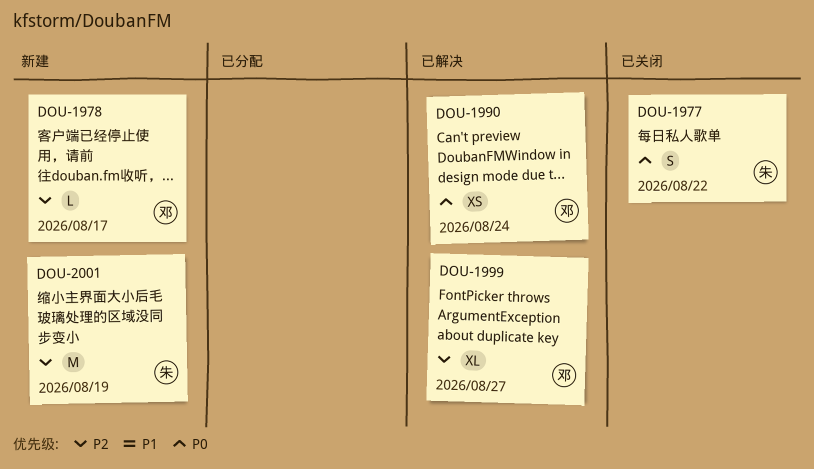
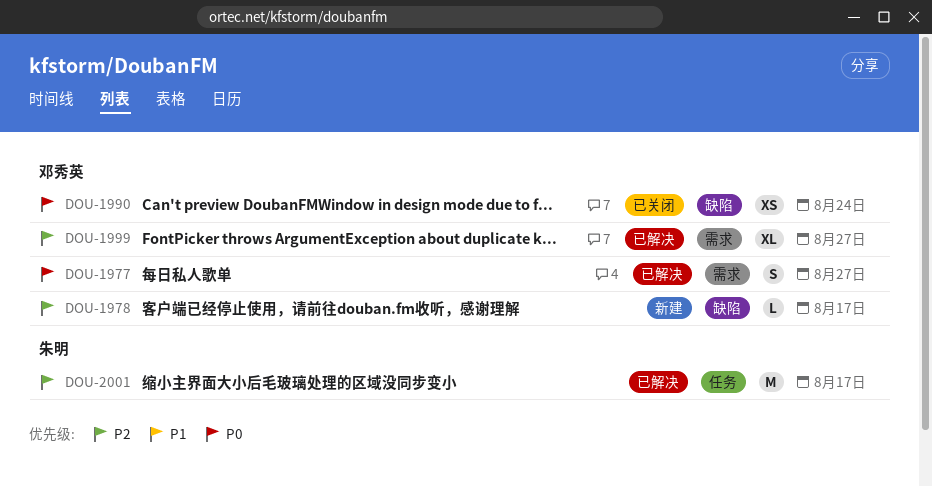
DOU-1977, status: 已关闭 -> 已解决
DOU-1977, owner: 朱明 -> 邓秀英
DOU-1977, due: Aug 22 -> Aug 27
DOU-1990, status: 已解决 -> 已关闭
DOU-2001, status: 新建 -> 已解决
DOU-2001, due: Aug 19 -> Aug 17

